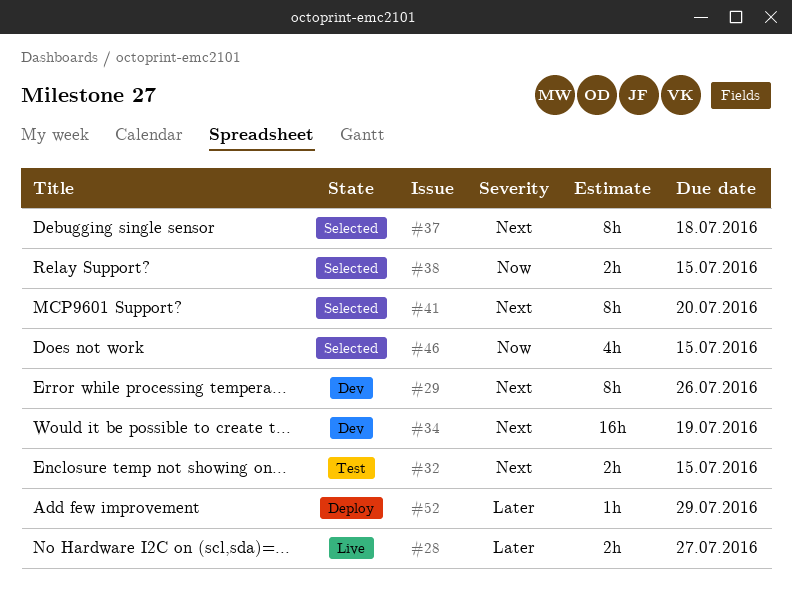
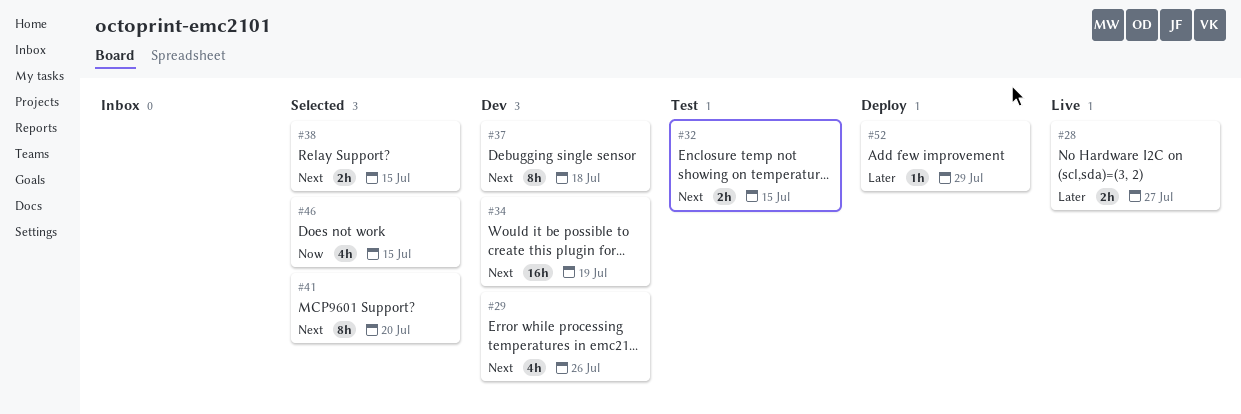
#29, estimate: 8h -> 4h
#37, status: Selected -> Dev
#38, priority: Now -> Next

